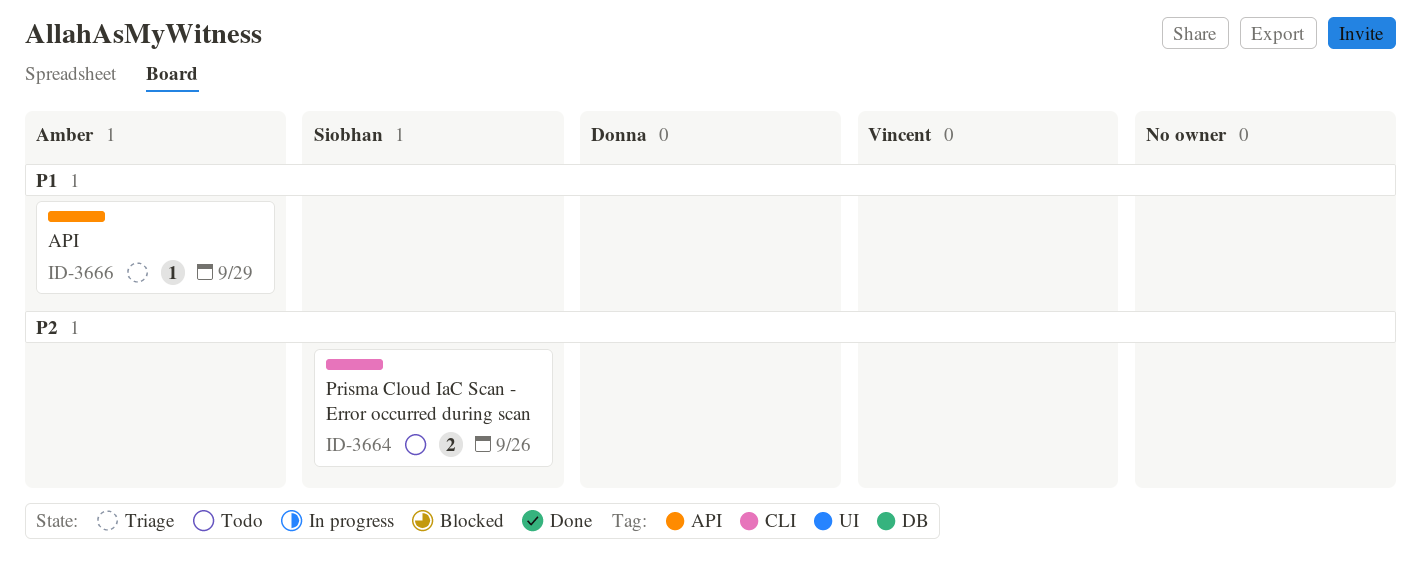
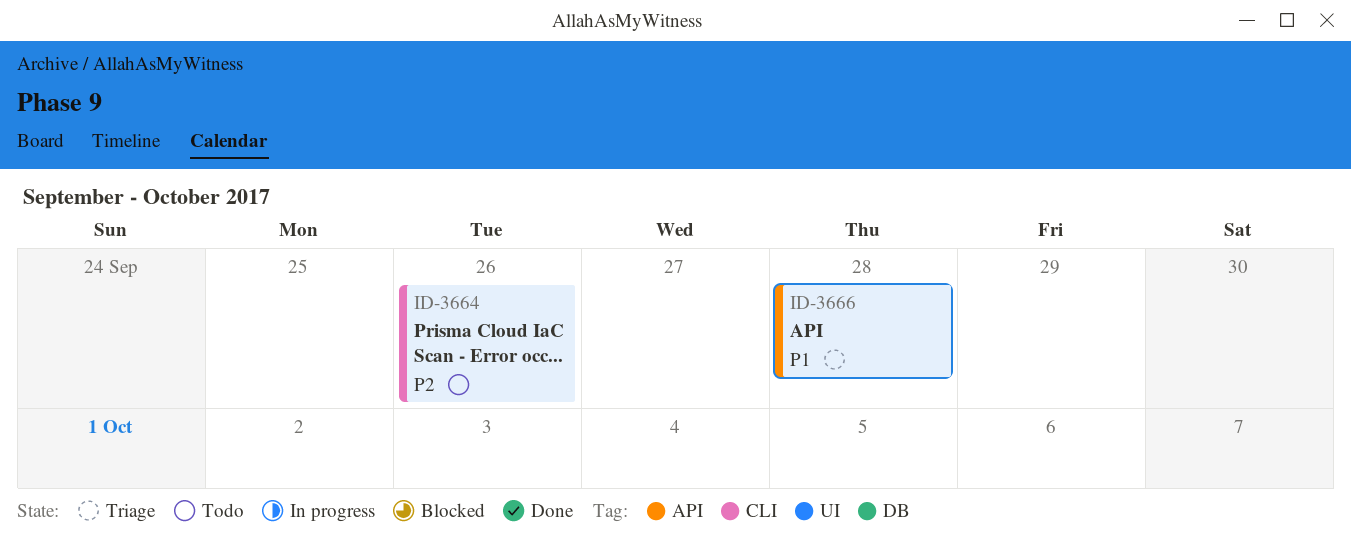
ID-3666, due: Sep 29 -> Sep 28

